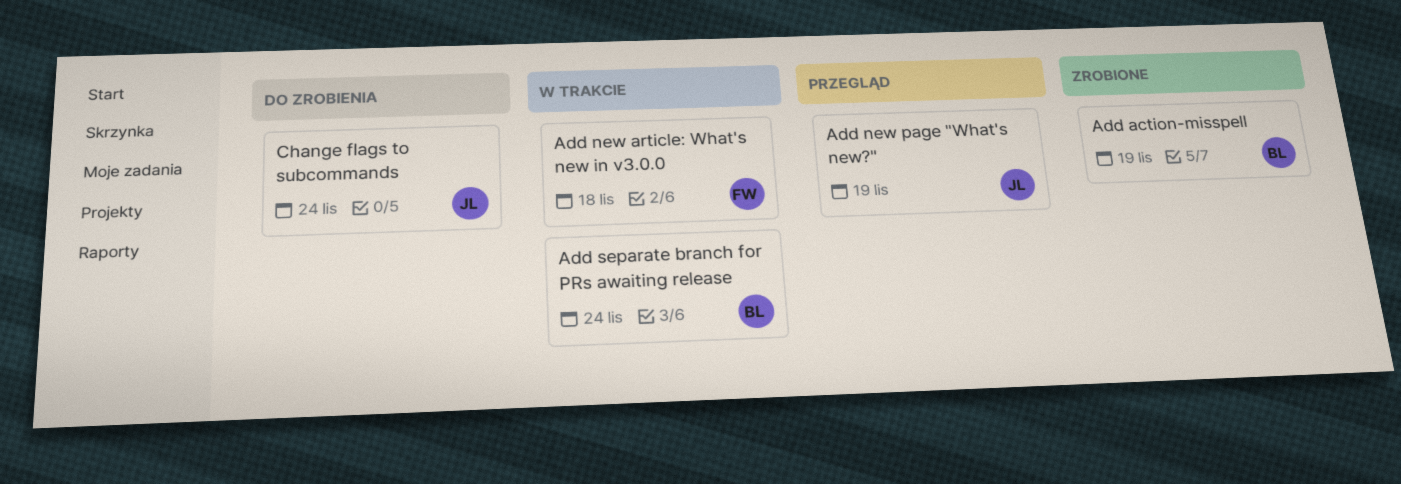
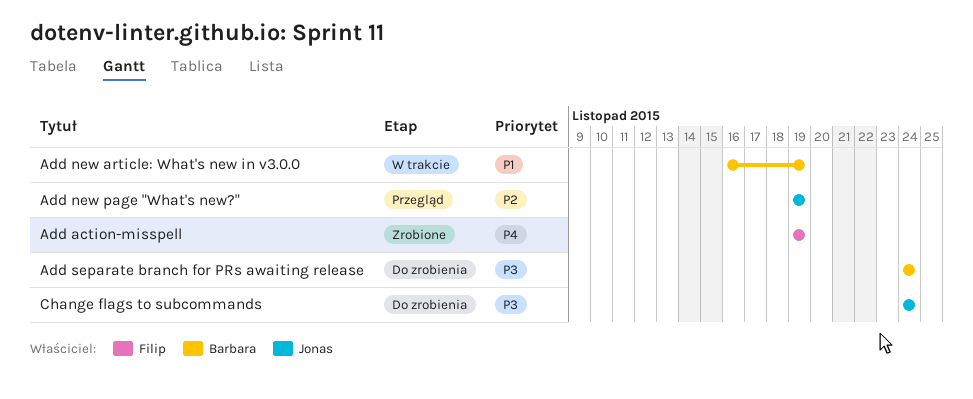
Add action-misspell, owner: Barbara -> Filip
Add new article: What's new in v3.0.0, owner: Filip -> Barbara
Add new article: What's new in v3.0.0, due: Nov 18 -> Nov 19
Add separate branch for PRs awaiting release, status: W trakcie -> Do zrobienia

